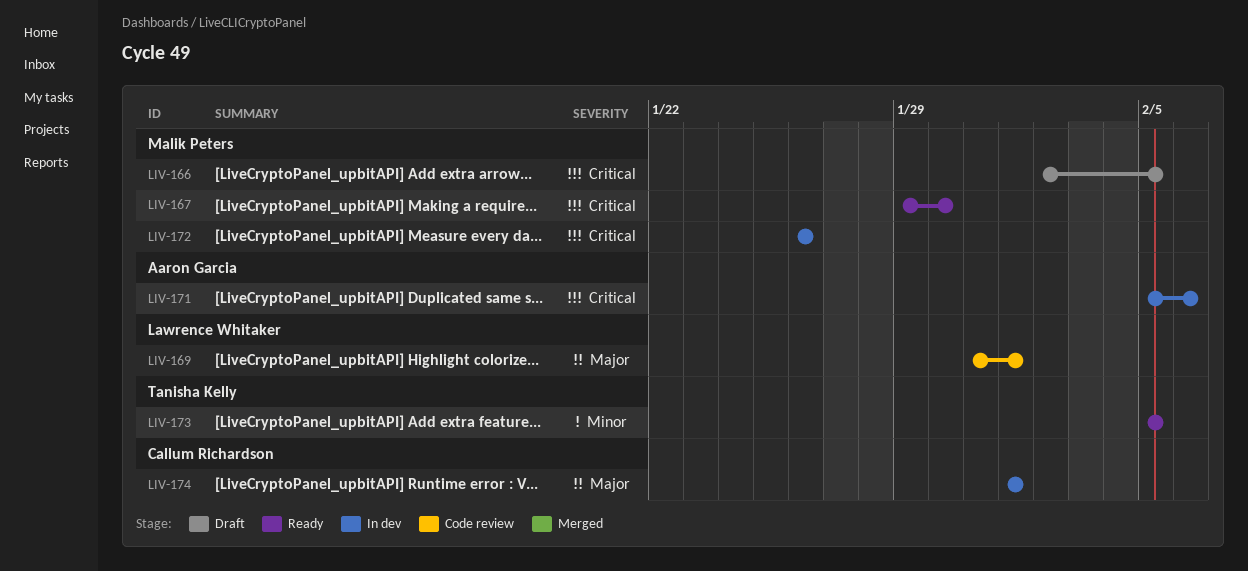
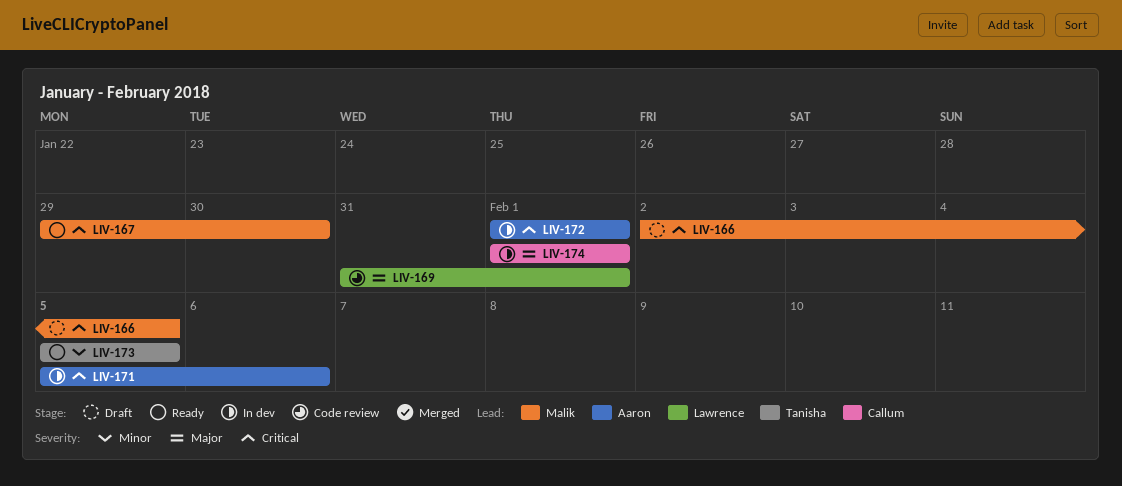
LIV-172, owner: Malik Peters -> Aaron Garcia
LIV-172, start: Jan 26 -> Feb 1
LIV-172, due: Jan 26 -> Feb 1

